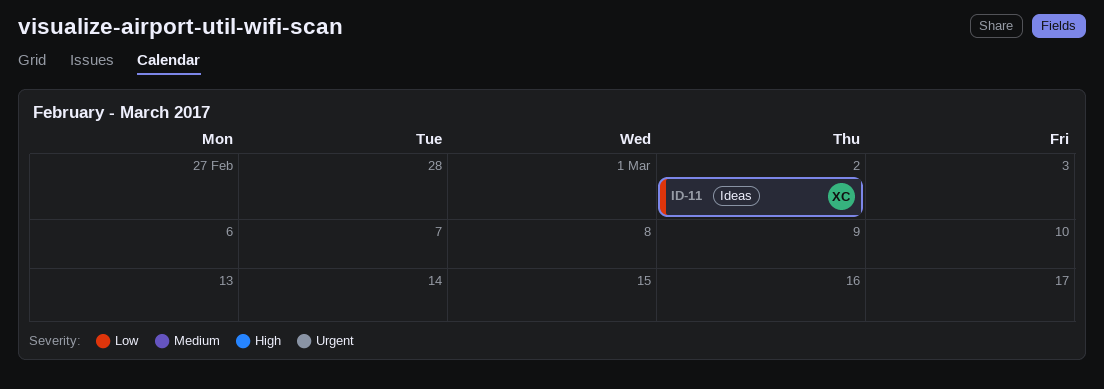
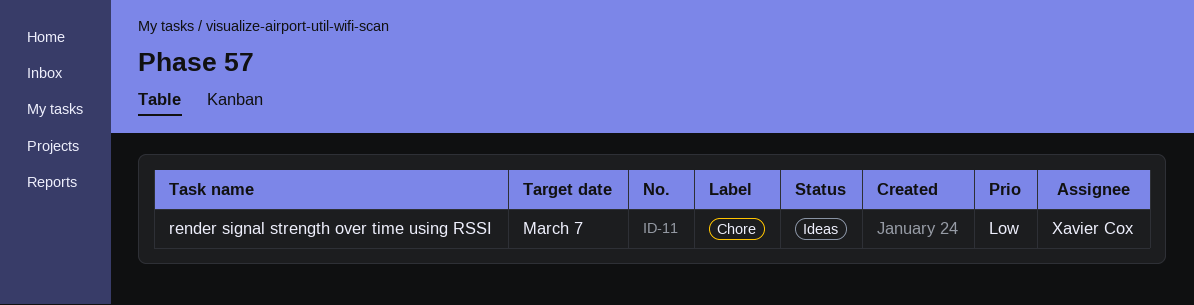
ID-11, due: Mar 2 -> Mar 7

